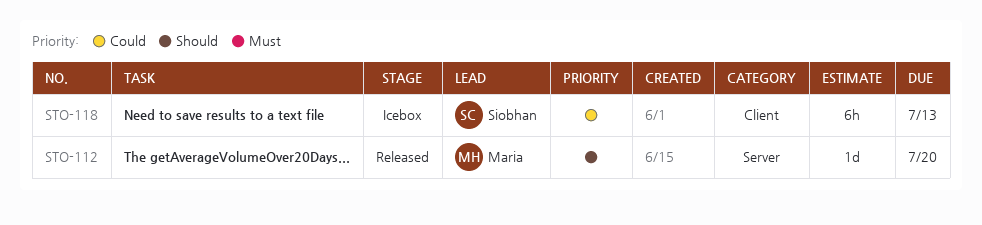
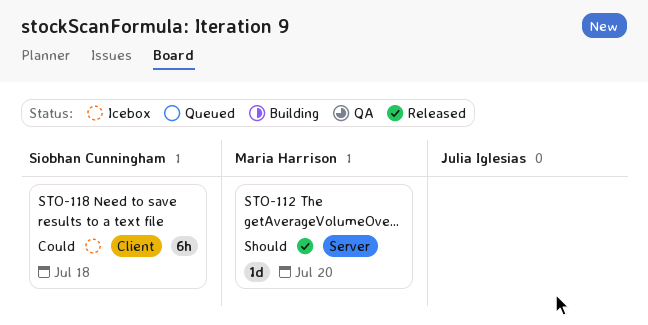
STO-118, due: Jul 13 -> Jul 18

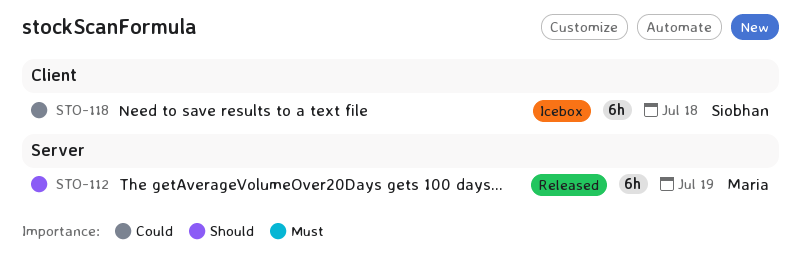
STO-112, estimate: 1d -> 6h
STO-112, due: Jul 20 -> Jul 19

